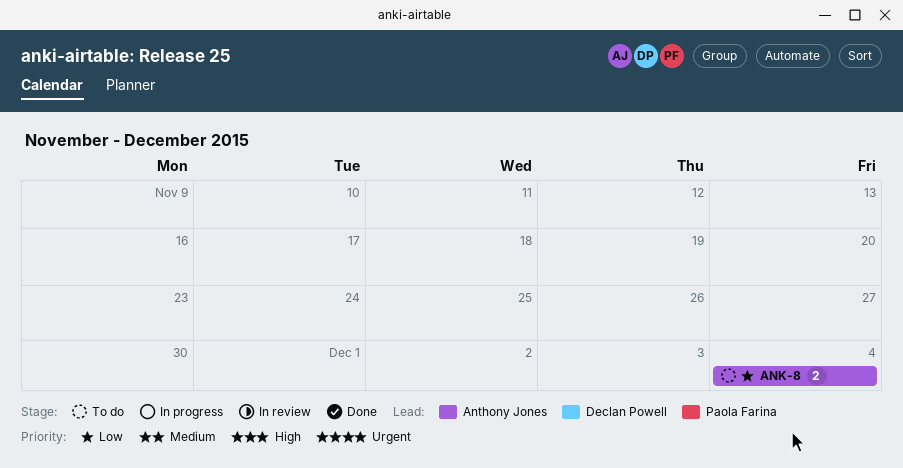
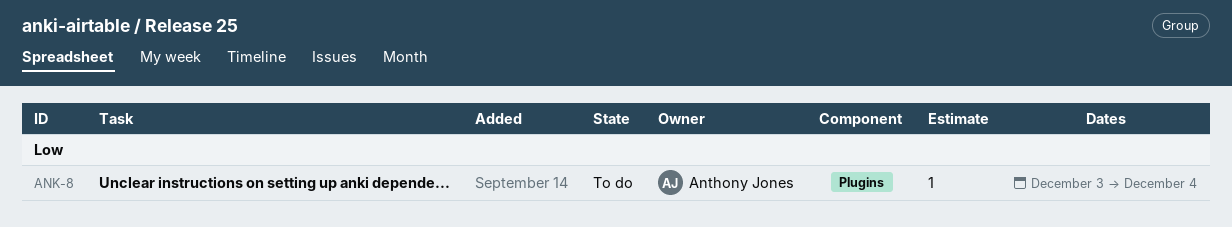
ANK-8, estimate: 2 -> 1
ANK-8, start: Dec 4 -> Dec 3

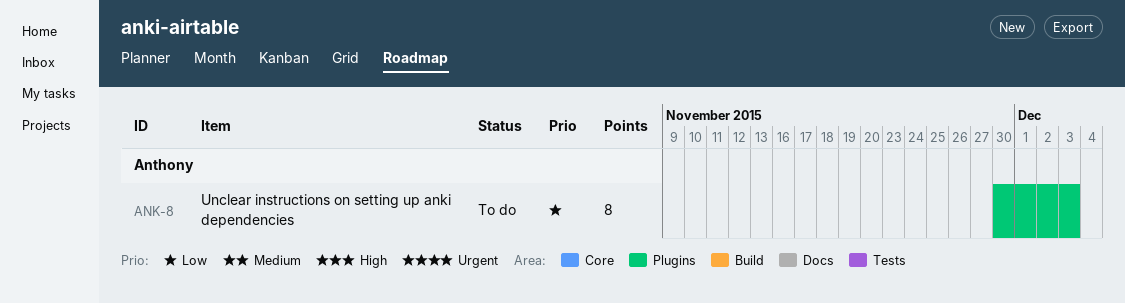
ANK-8, estimate: 1 -> 8
ANK-8, start: Dec 3 -> Nov 30
ANK-8, due: Dec 4 -> Dec 3

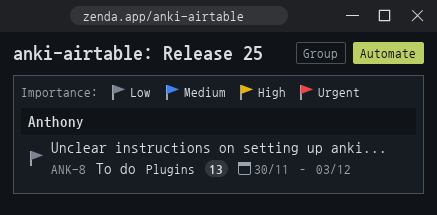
ANK-8, estimate: 8 -> 13

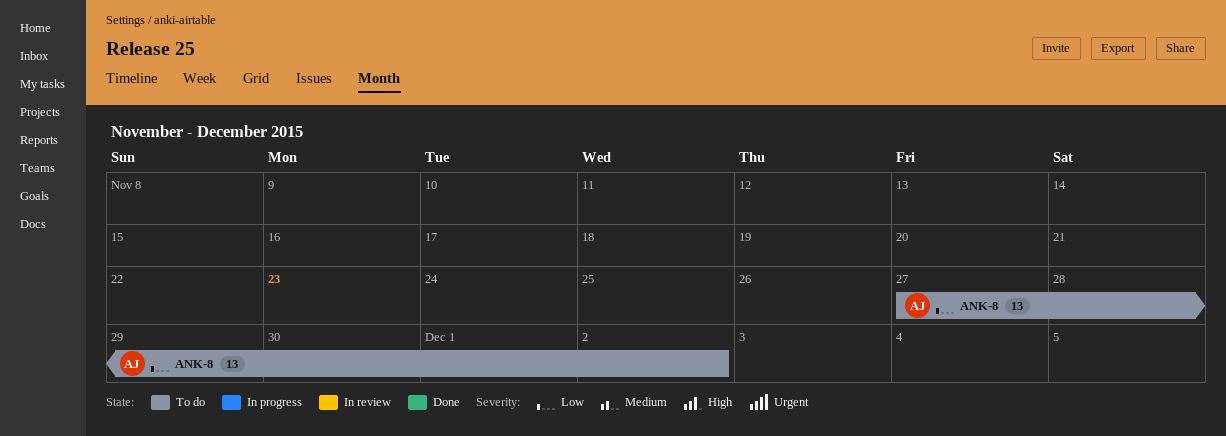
ANK-8, start: Nov 30 -> Nov 27
ANK-8, due: Dec 3 -> Dec 2

